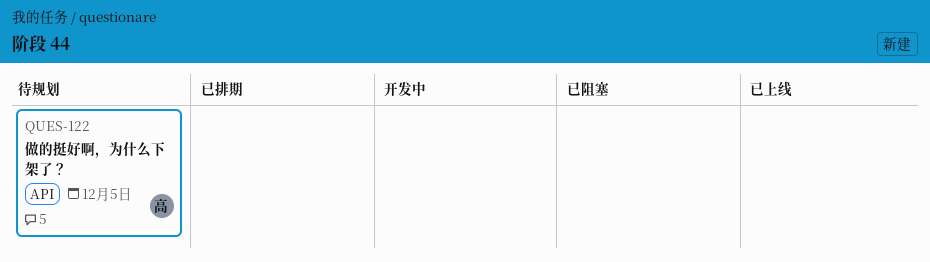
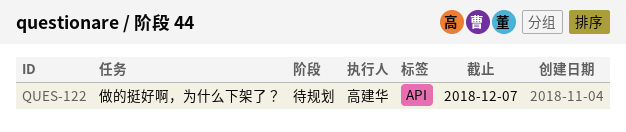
QUES-122, due: Dec 5 -> Dec 7

